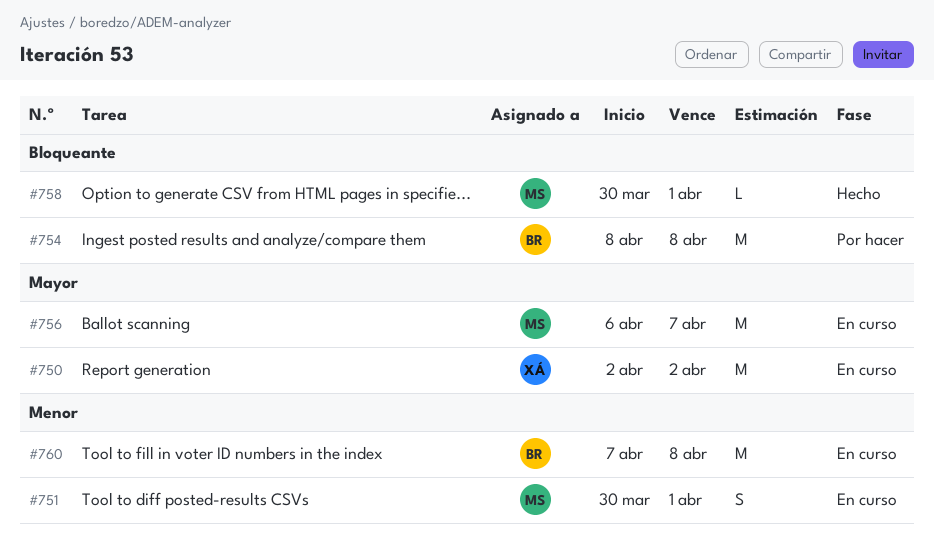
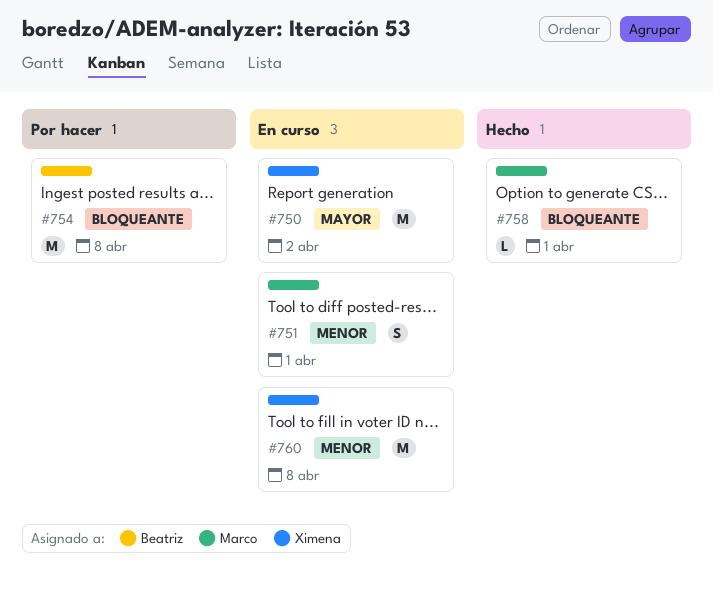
#756: present -> none
#760, owner: Beatriz -> Ximena

